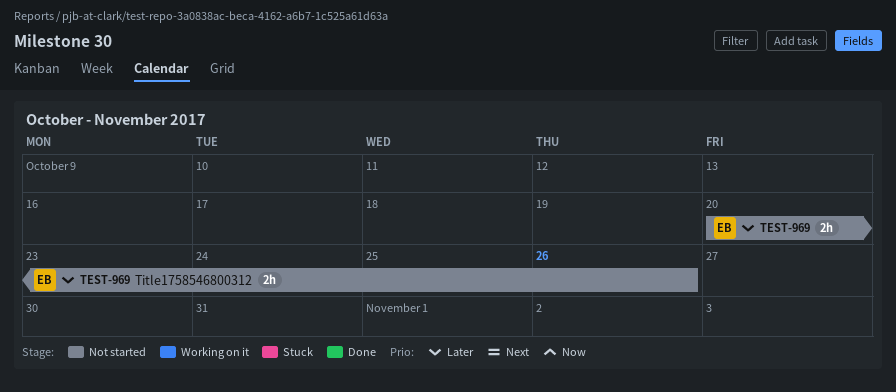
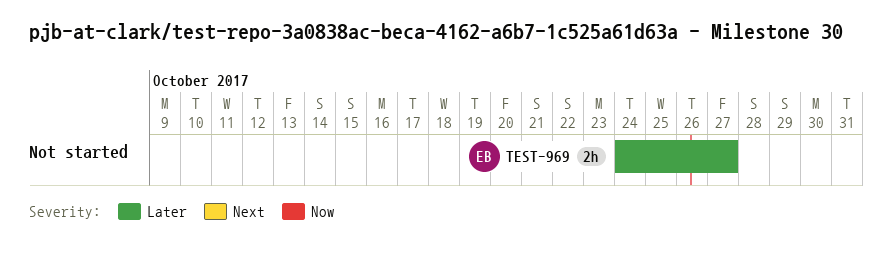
TEST-969, start: Oct 20 -> Oct 24
TEST-969, due: Oct 26 -> Oct 27

